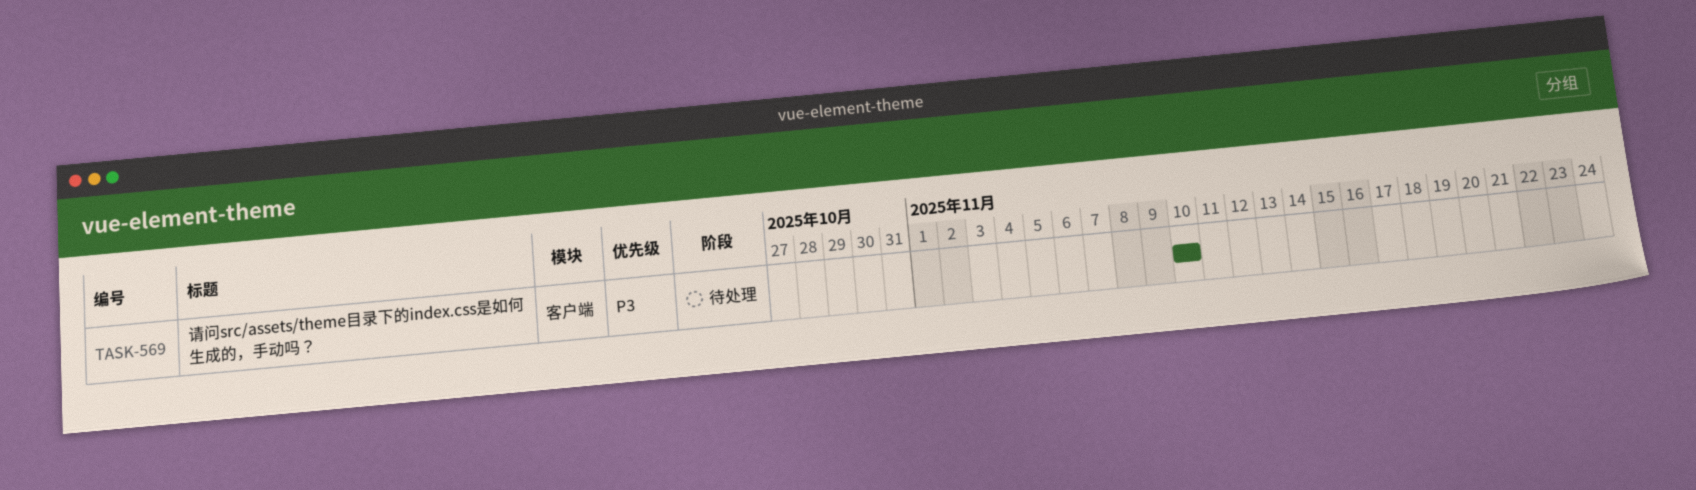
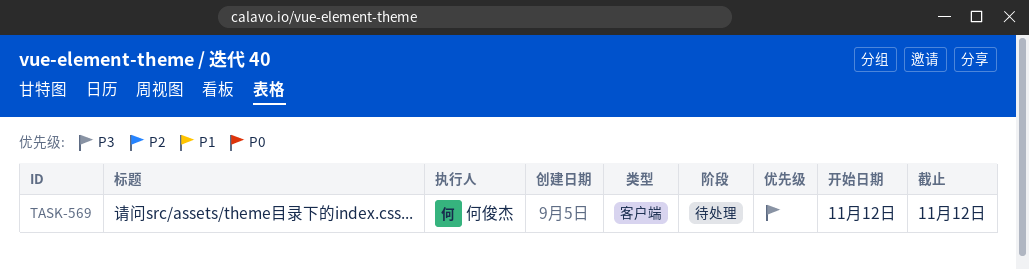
TASK-569, start: Nov 10 -> Nov 12
TASK-569, due: Nov 10 -> Nov 12

